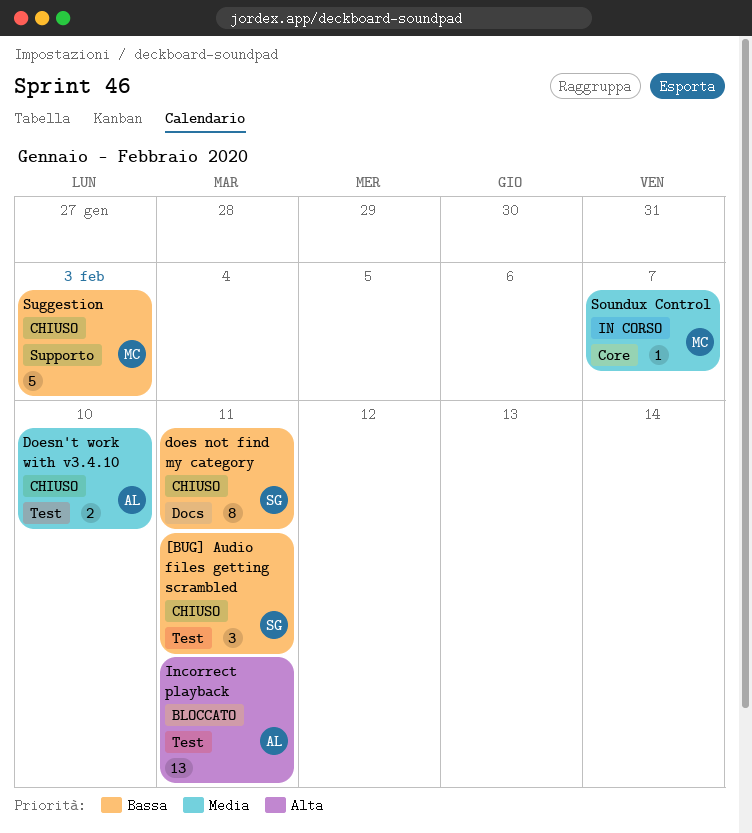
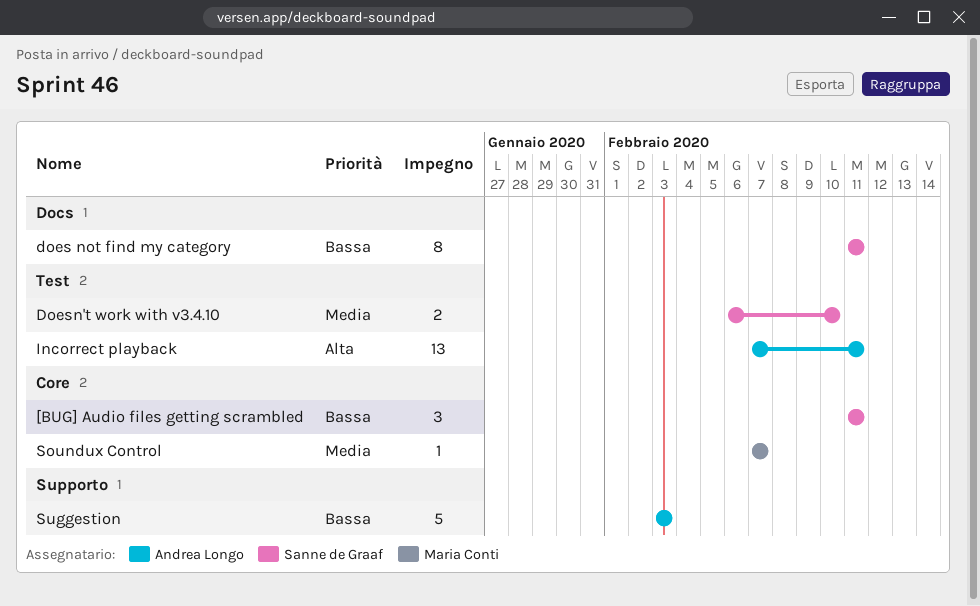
[BUG] Audio files getting scrambled, label: Test -> Core
Doesn't work with v3.4.10, owner: Andrea Longo -> Sanne de Graaf
Suggestion, owner: Maria Conti -> Andrea Longo

